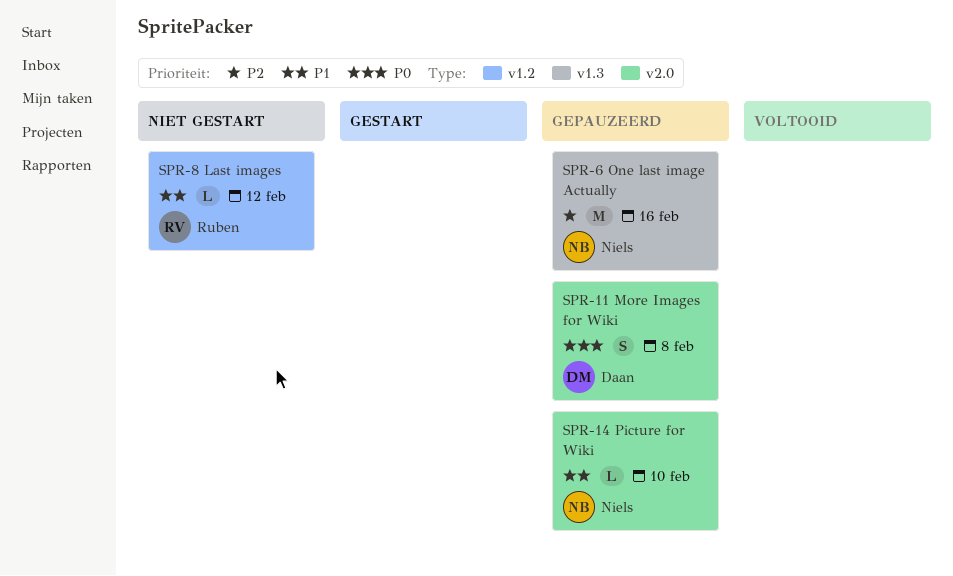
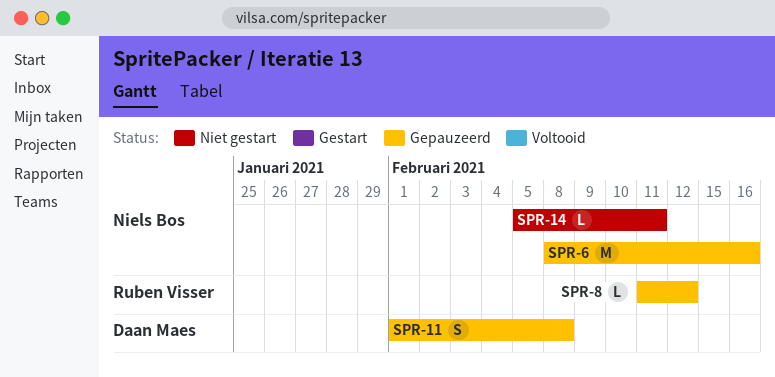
SPR-8, status: Niet gestart -> Gepauzeerd
SPR-14, status: Gepauzeerd -> Niet gestart
SPR-14, due: Feb 10 -> Feb 11

